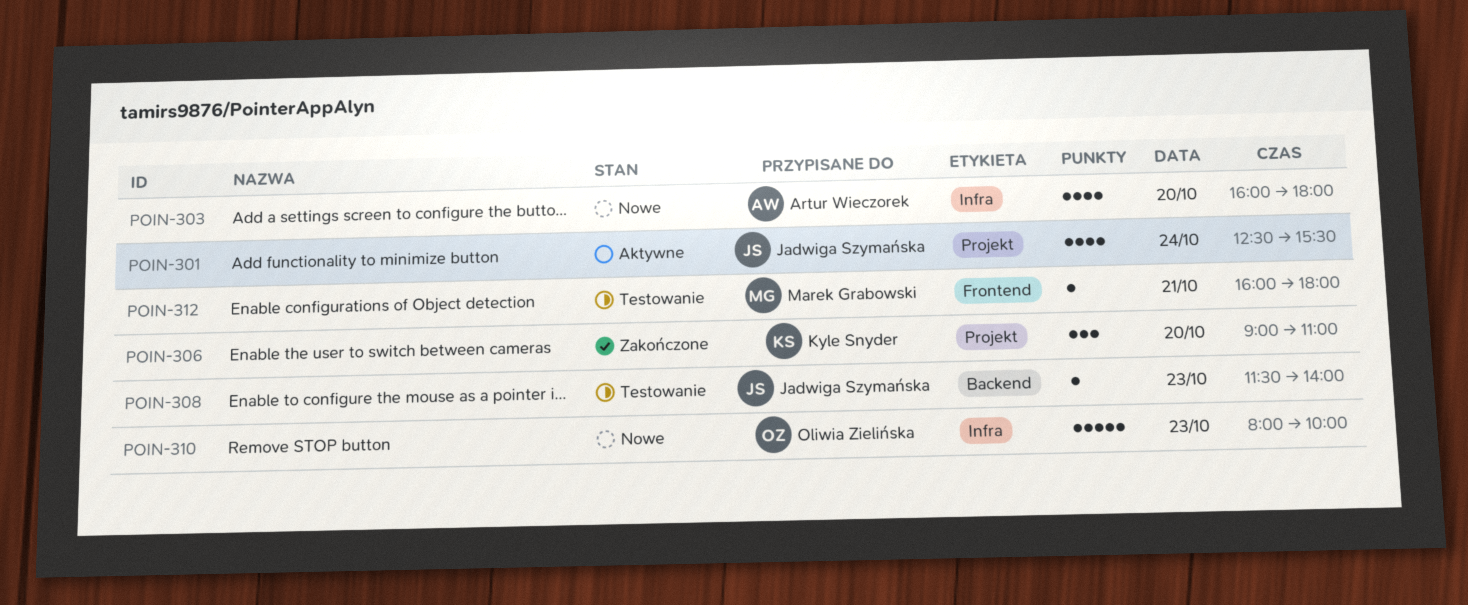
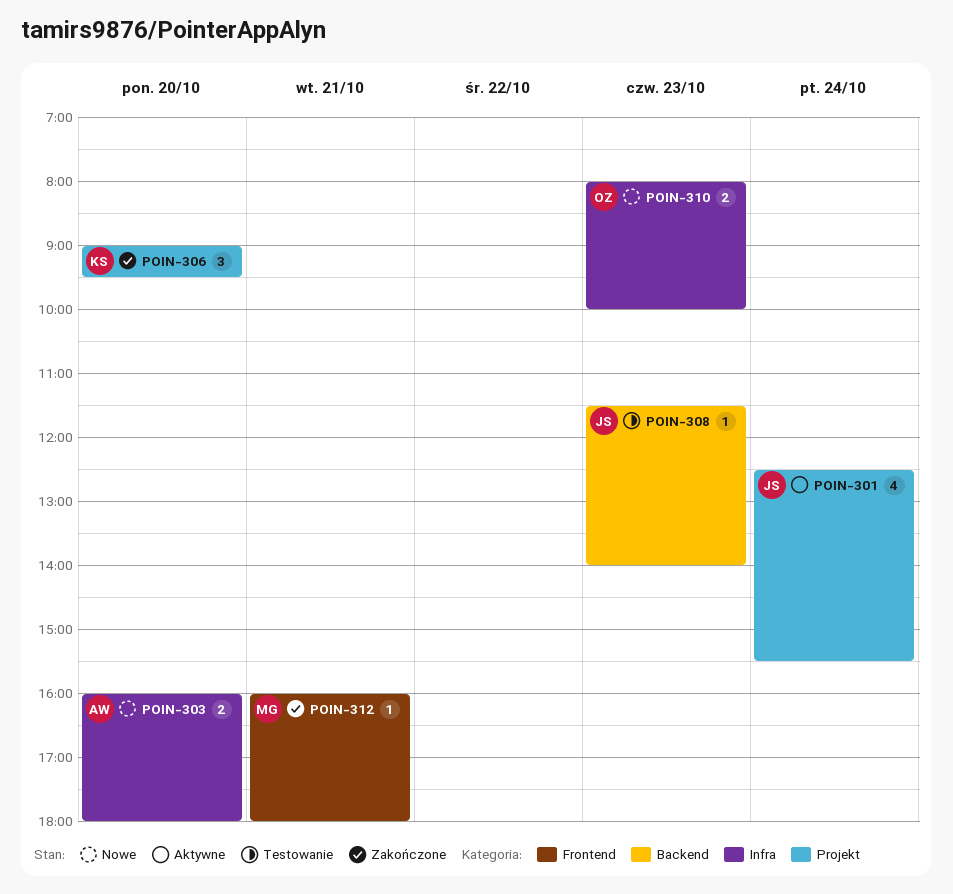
POIN-303, estimate: 4 -> 2
POIN-306, ends: 11:00 -> 09:30
POIN-310, estimate: 5 -> 2
POIN-312, status: Testowanie -> Zakończone

